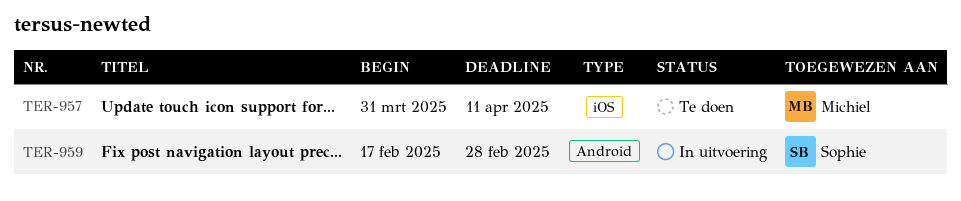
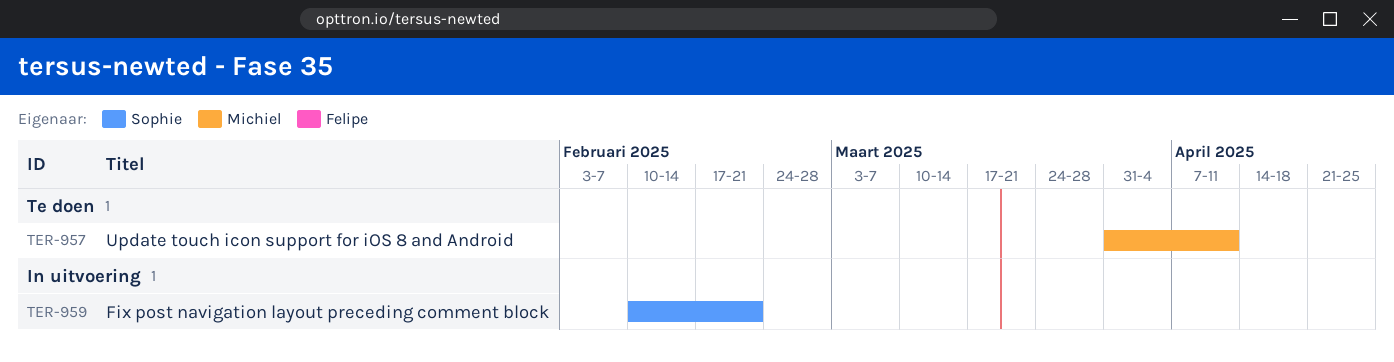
TER-959, start: Feb 17 -> Feb 10
TER-959, due: Feb 28 -> Feb 21

